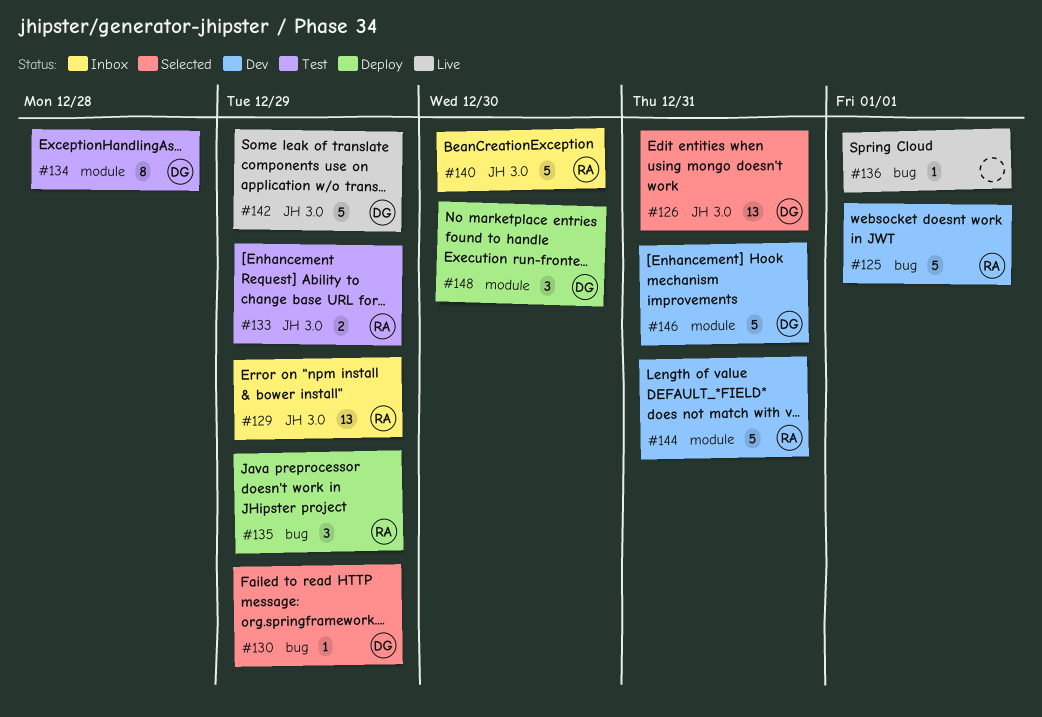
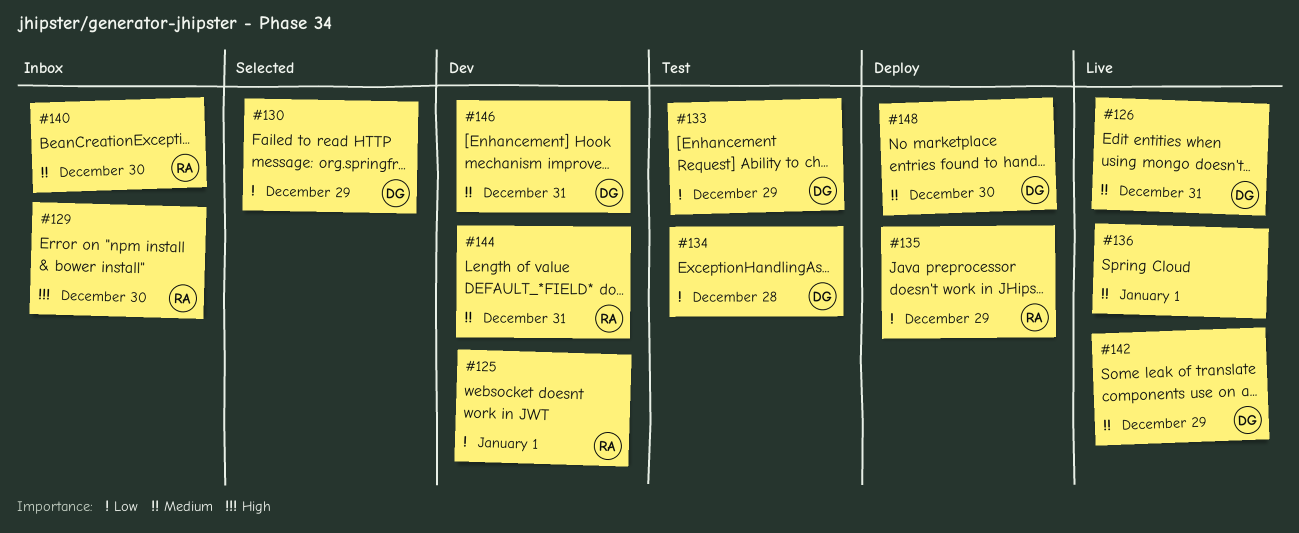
#126, status: Selected -> Live
#129, due: Dec 29 -> Dec 30
#133, owner: RA -> DG

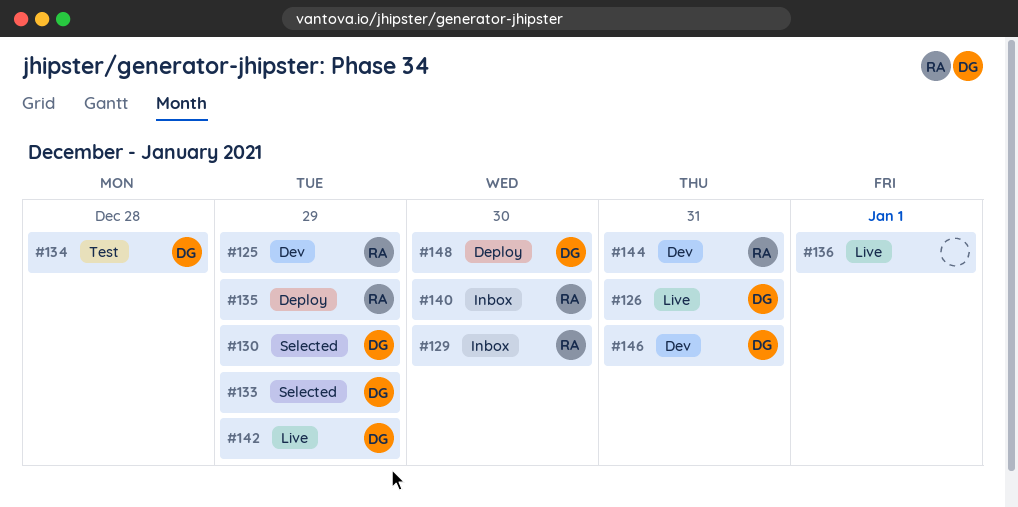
#125, due: Jan 1 -> Dec 29
#133, status: Test -> Selected

